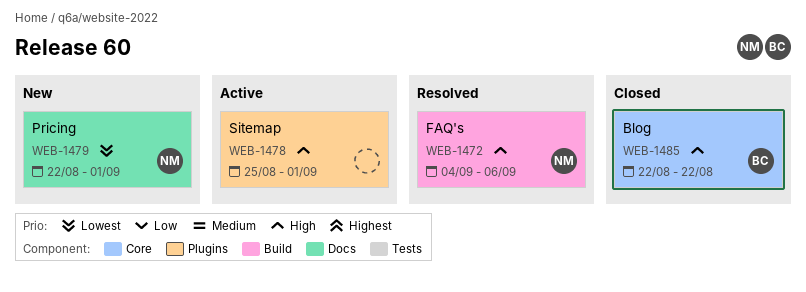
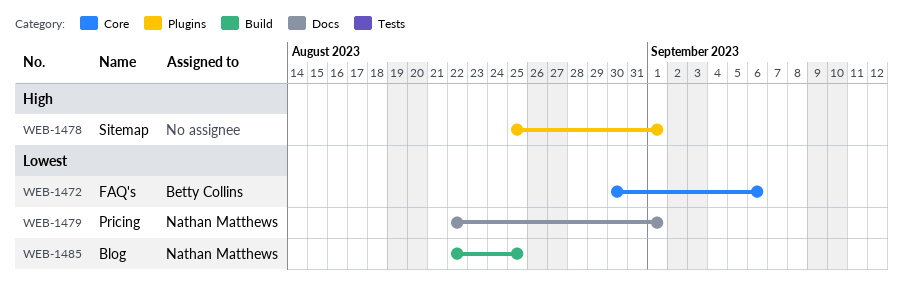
WEB-1472, owner: Nathan Matthews -> Betty Collins
WEB-1472, priority: High -> Lowest
WEB-1472, label: Build -> Core
WEB-1472, start: Sep 4 -> Aug 30
WEB-1485, owner: Betty Collins -> Nathan Matthews
WEB-1485, priority: High -> Lowest
WEB-1485, label: Core -> Build
WEB-1485, due: Aug 22 -> Aug 25

